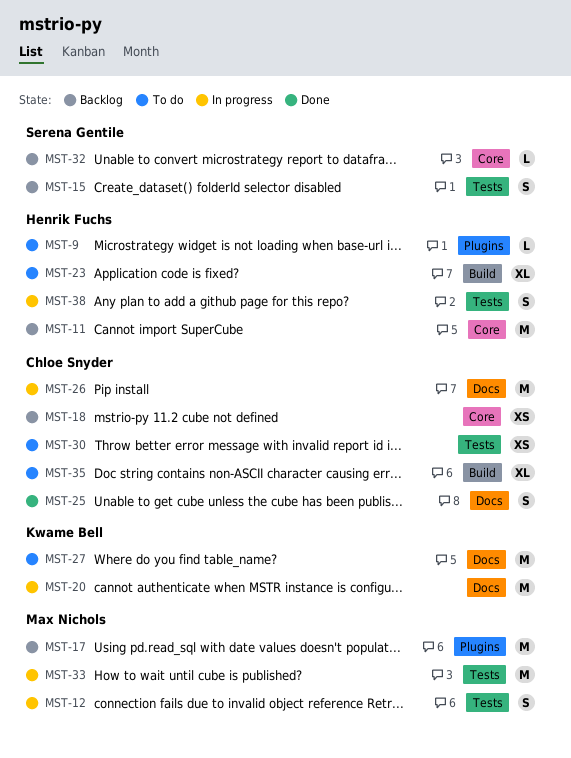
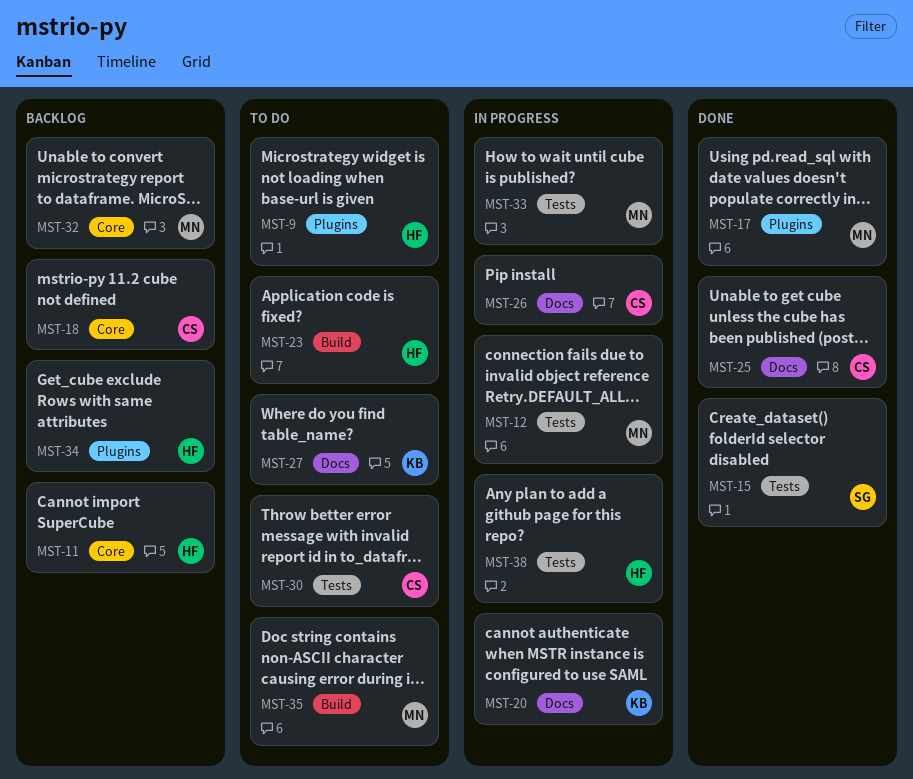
MST-15, status: Backlog -> Done
MST-17, status: Backlog -> Done
MST-32, owner: Serena Gentile -> Max Nichols
MST-34: none -> present
MST-35, owner: Chloe Snyder -> Max Nichols

